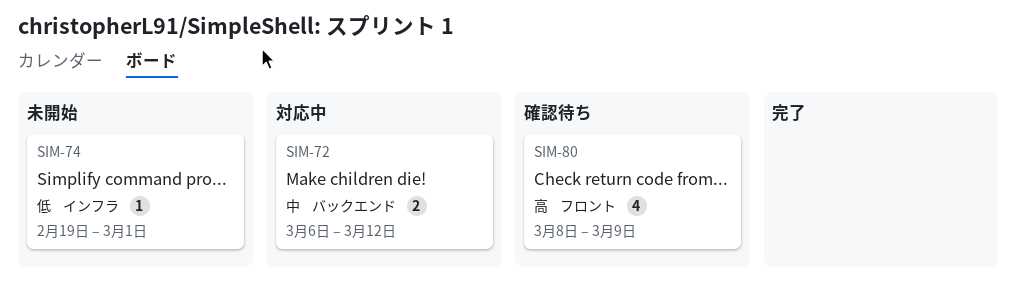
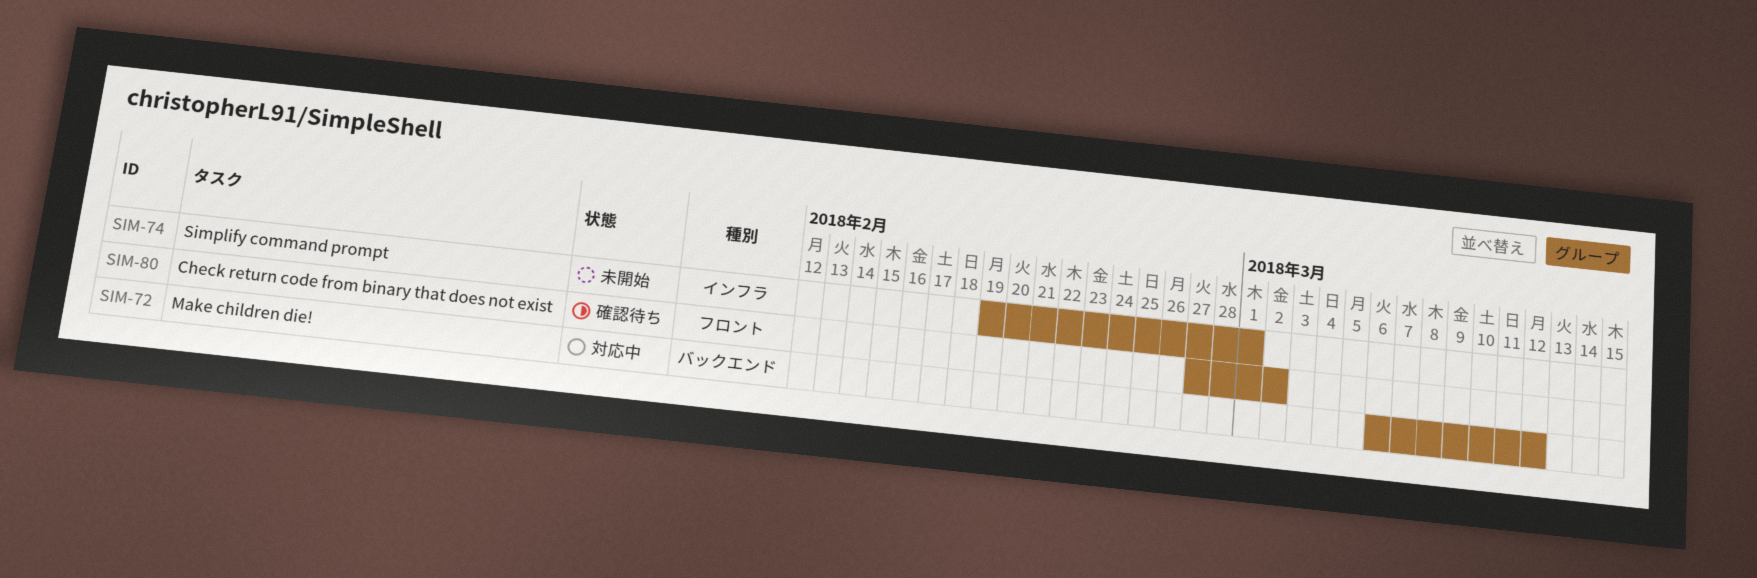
SIM-80, start: Mar 8 -> Feb 27
SIM-80, due: Mar 9 -> Mar 2

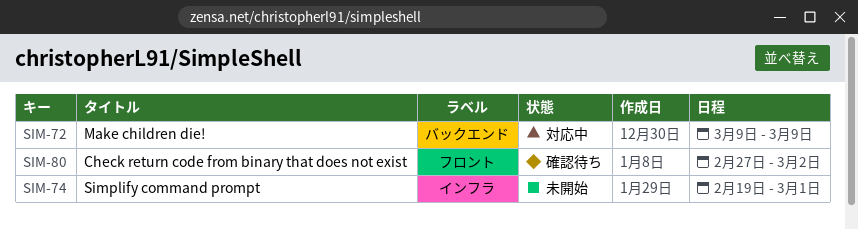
SIM-72, start: Mar 6 -> Mar 9
SIM-72, due: Mar 12 -> Mar 9

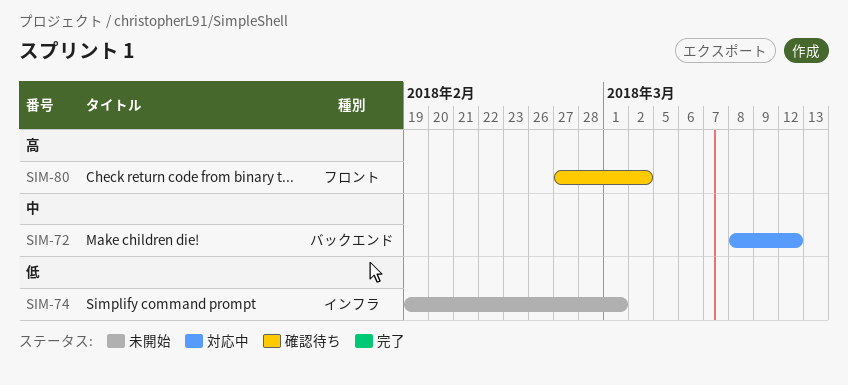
SIM-72, start: Mar 9 -> Mar 8
SIM-72, due: Mar 9 -> Mar 12

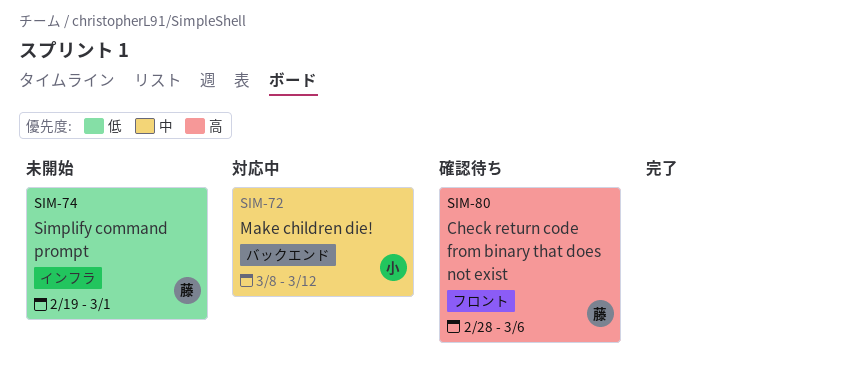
SIM-80, start: Feb 27 -> Feb 28
SIM-80, due: Mar 2 -> Mar 6

